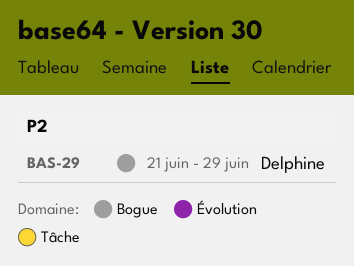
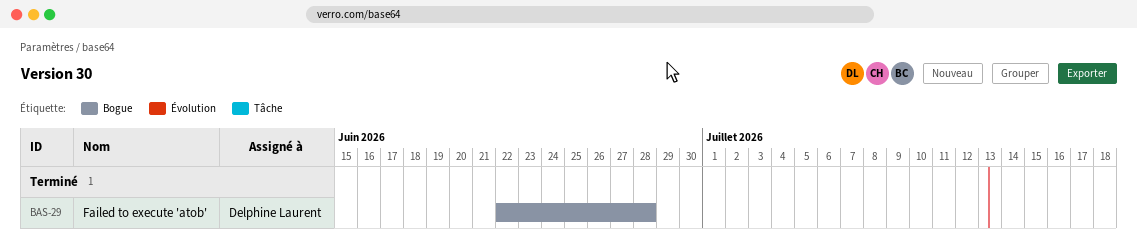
BAS-29, start: Jun 21 -> Jun 22
BAS-29, due: Jun 29 -> Jun 28

